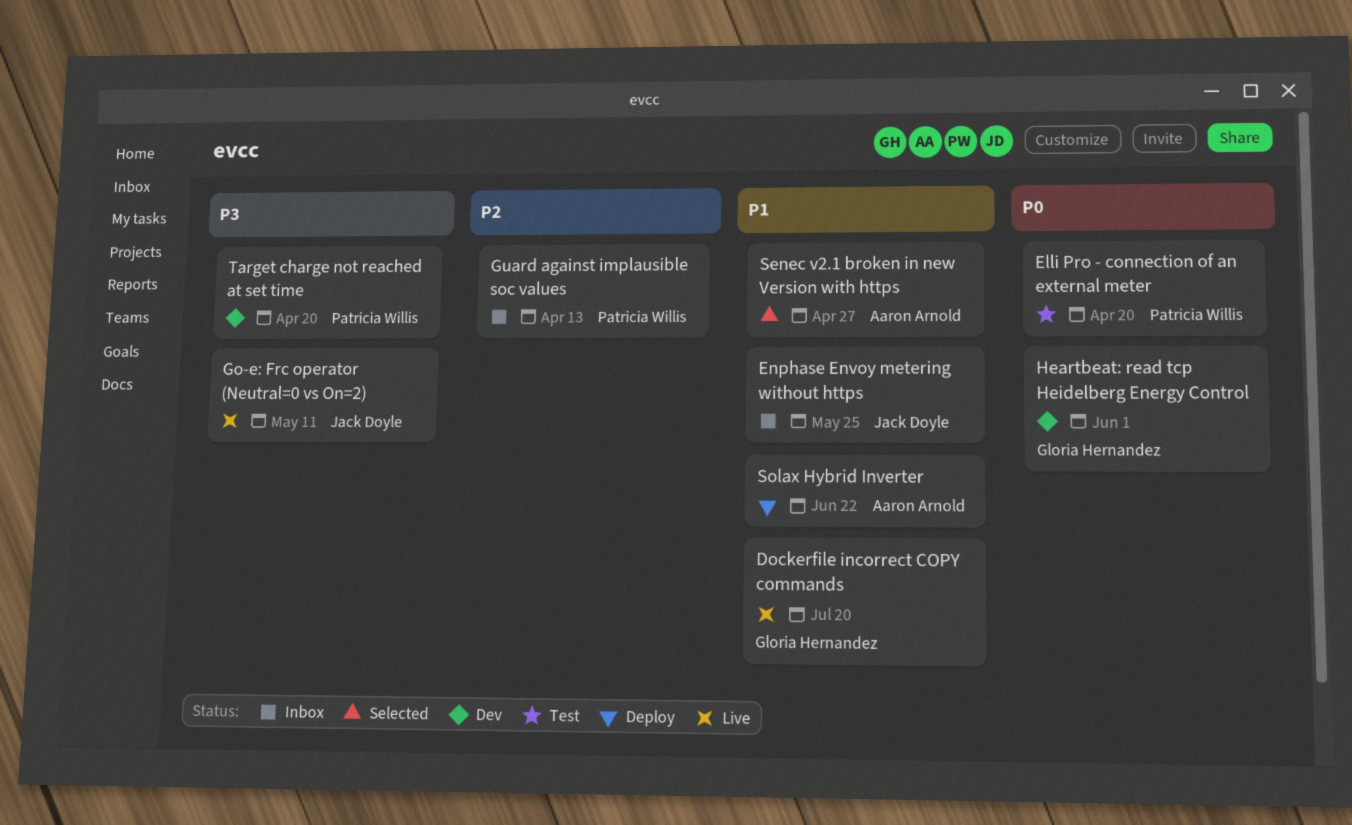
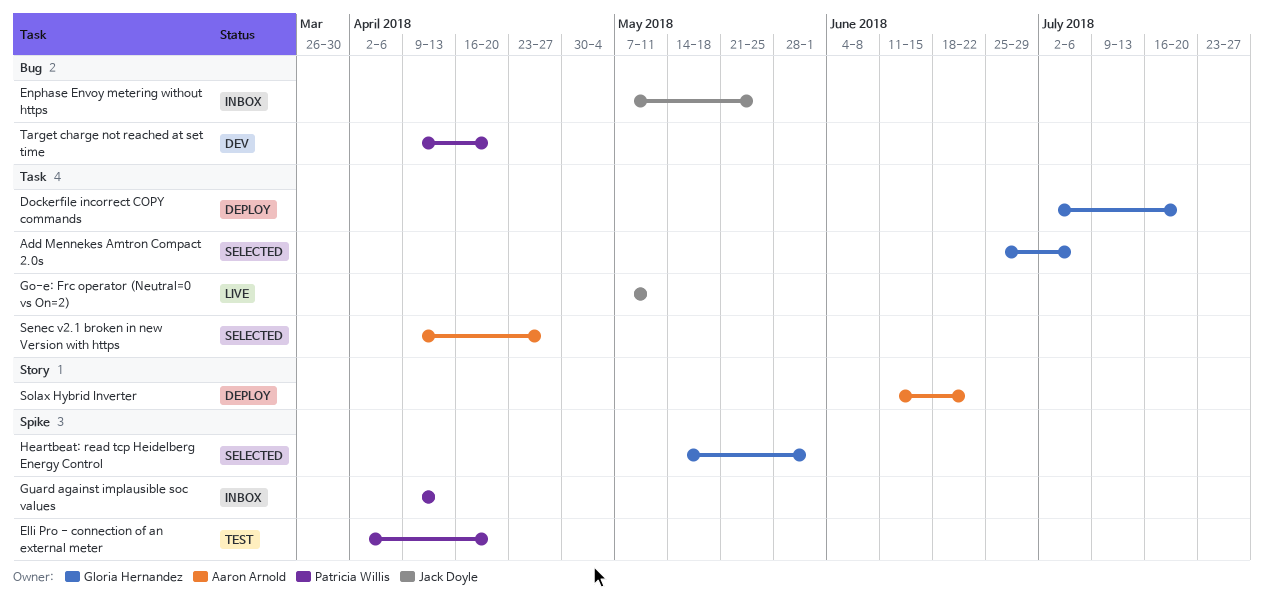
Add Mennekes Amtron Compact 2.0s: none -> present
Dockerfile incorrect COPY commands, status: Live -> Deploy
Heartbeat: read tcp Heidelberg Energy Control, status: Dev -> Selected

